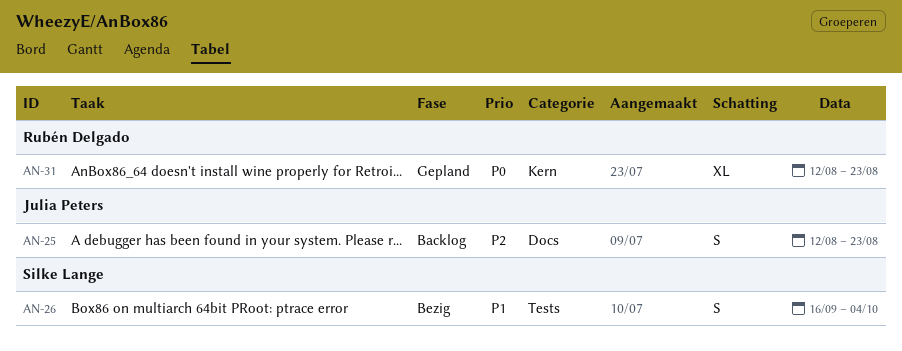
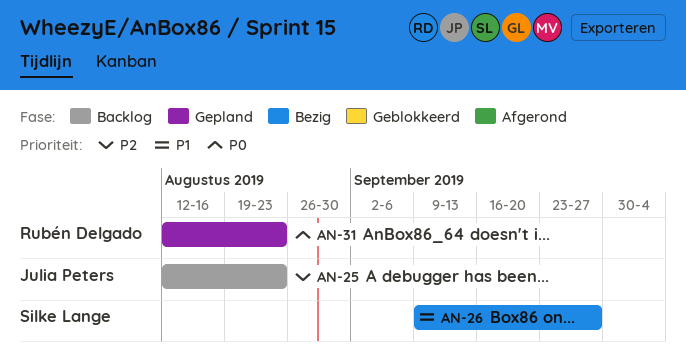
AN-26, start: Sep 16 -> Sep 9
AN-26, due: Oct 4 -> Sep 27

